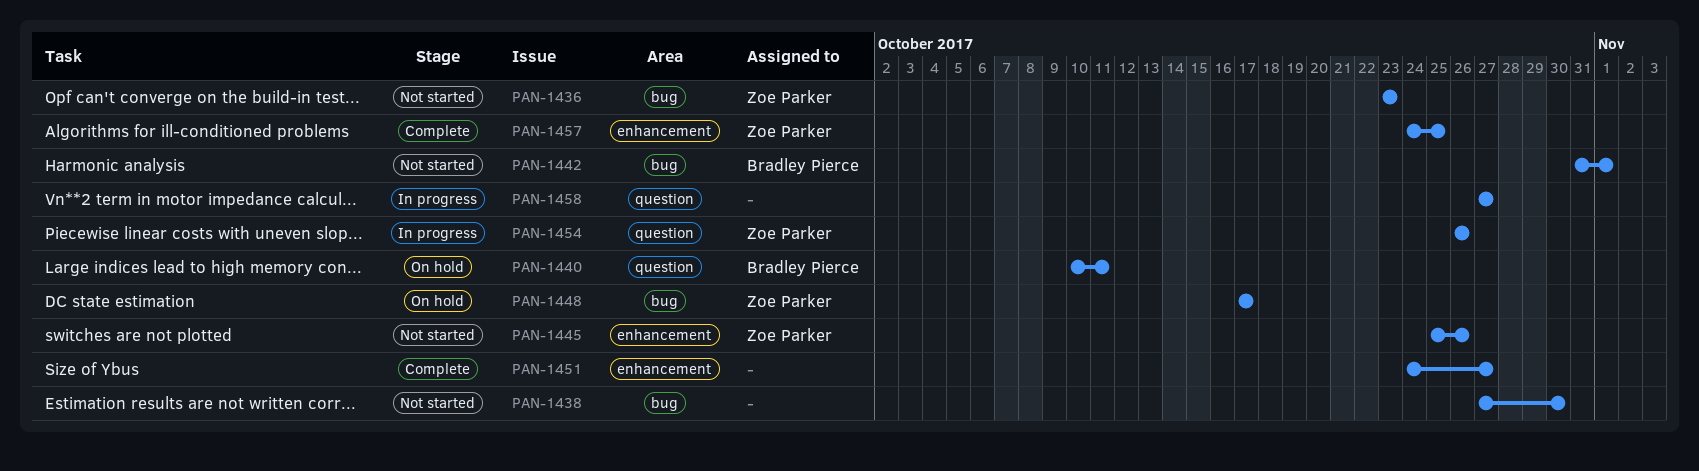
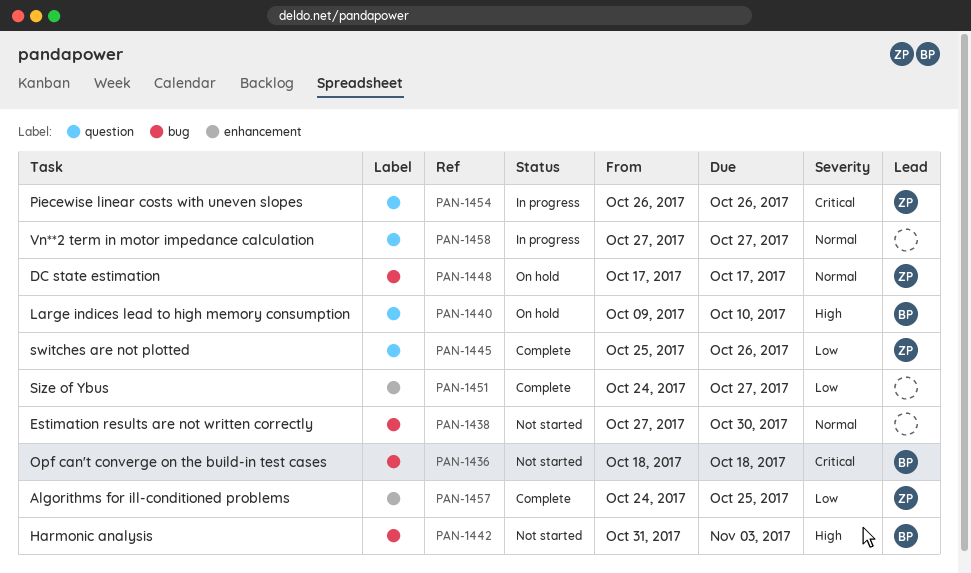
PAN-1436, owner: Zoe Parker -> Bradley Pierce
PAN-1436, start: Oct 23 -> Oct 18
PAN-1436, due: Oct 23 -> Oct 18
PAN-1440, start: Oct 10 -> Oct 9
PAN-1440, due: Oct 11 -> Oct 10
PAN-1442, due: Nov 1 -> Nov 3
PAN-1445, status: Not started -> Complete
PAN-1445, label: enhancement -> question

